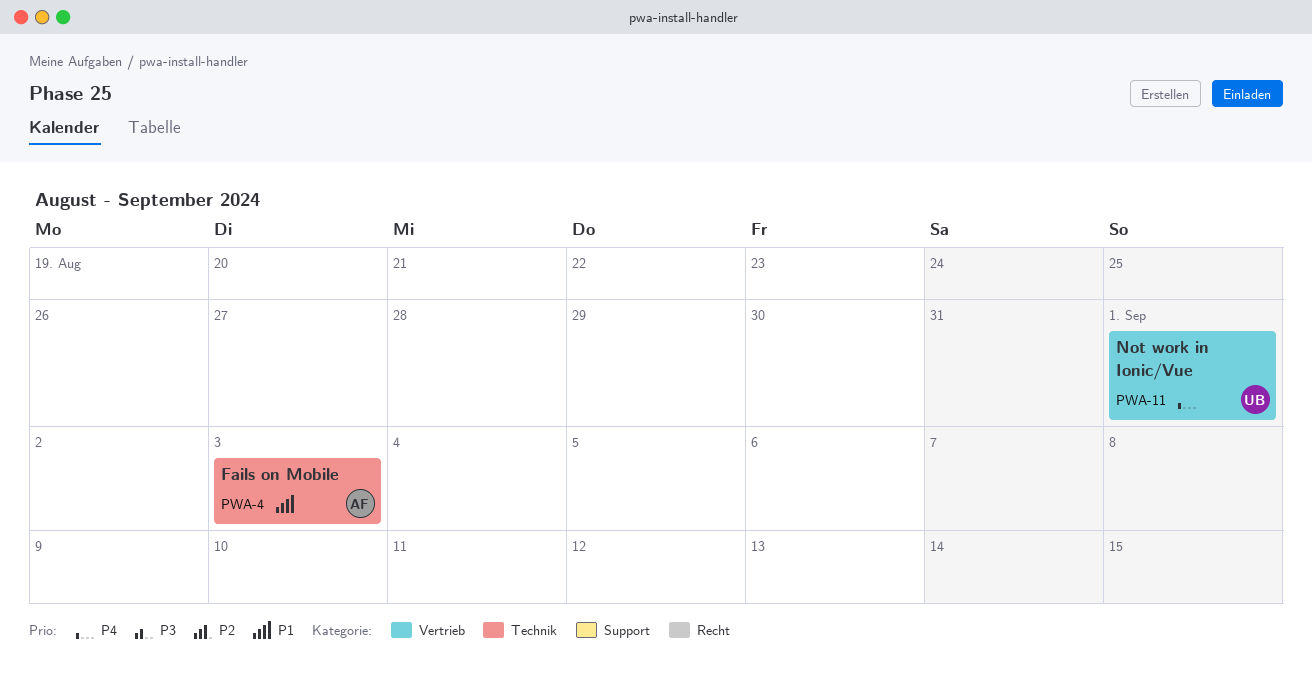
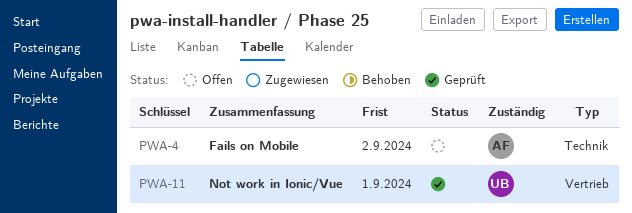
PWA-4, due: Sep 3 -> Sep 2

